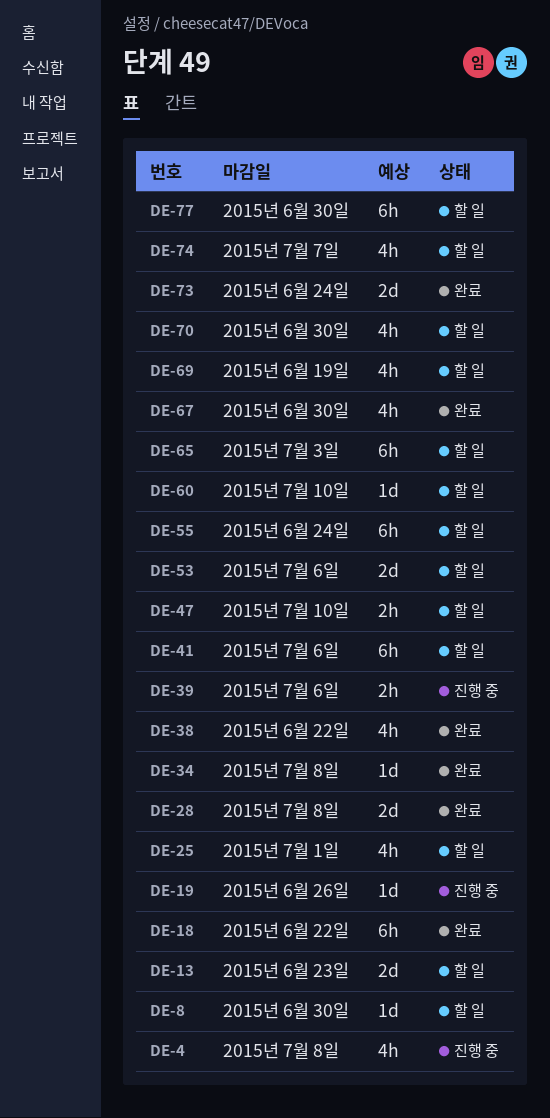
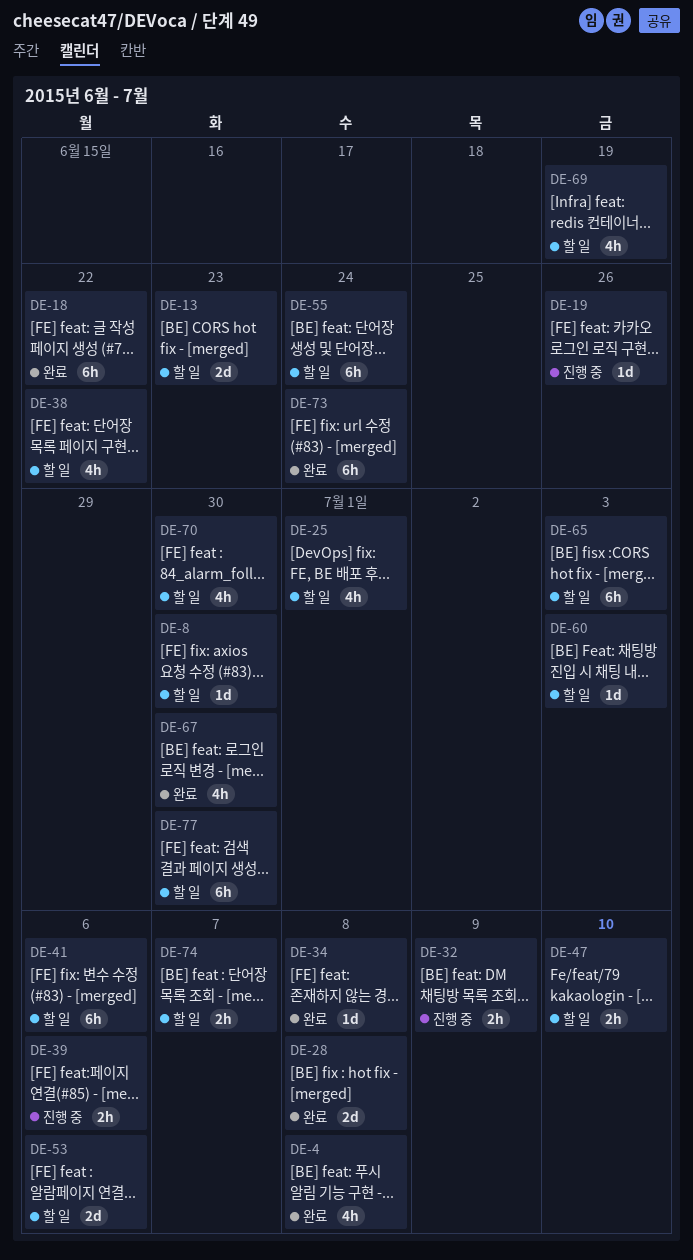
DE-4, status: 진행 중 -> 완료
DE-32: none -> present
DE-38, status: 완료 -> 할 일
DE-60, due: Jul 10 -> Jul 3
DE-73, estimate: 2d -> 6h
DE-74, estimate: 4h -> 2h

